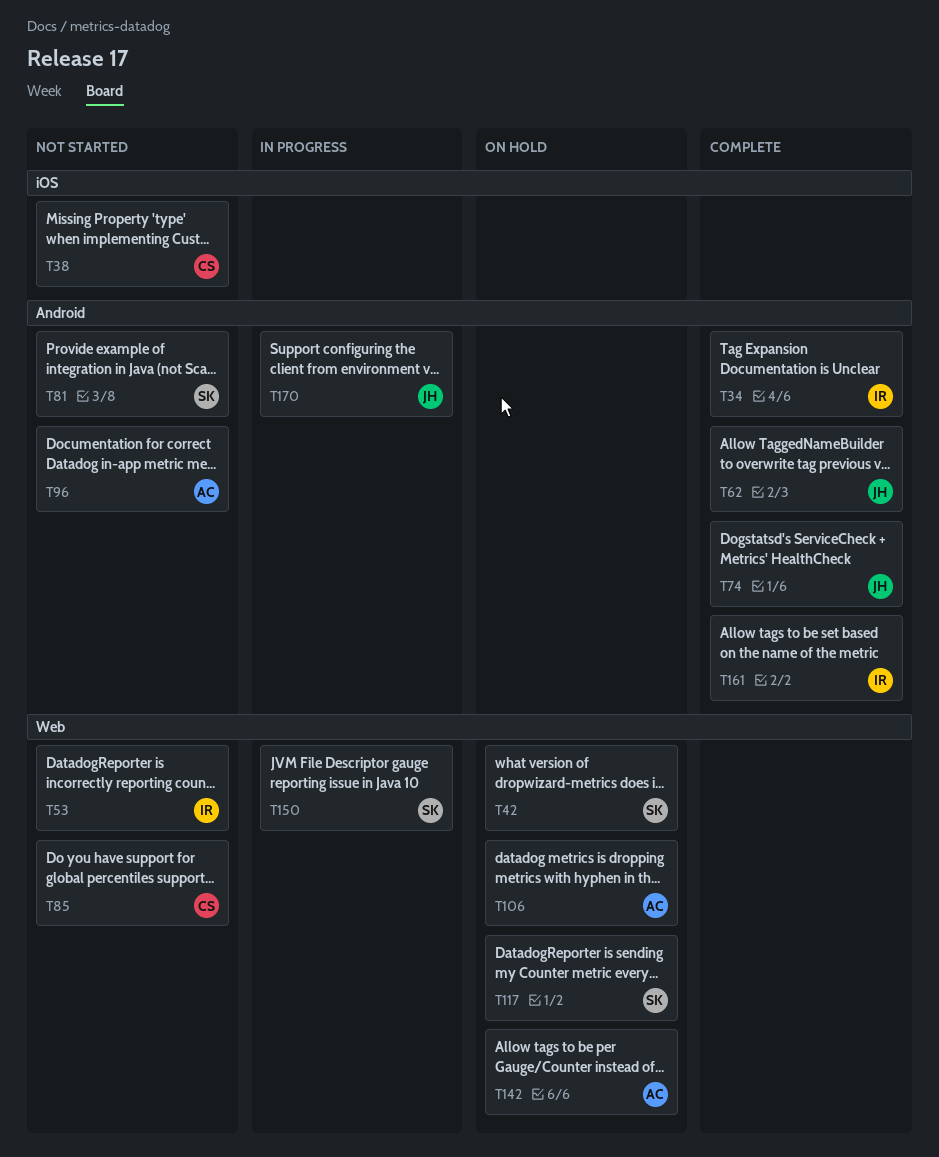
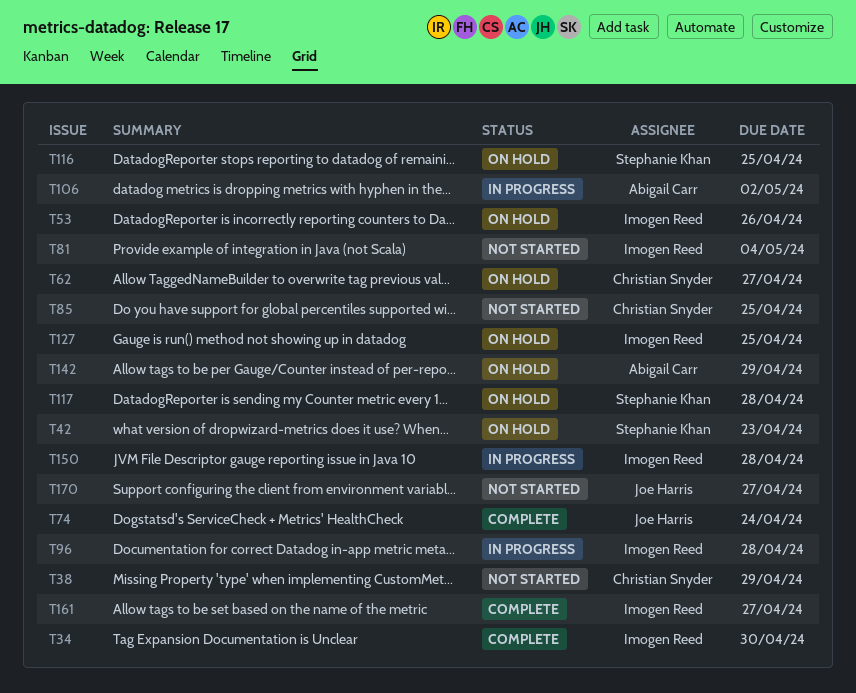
T53, status: Not started -> On hold
T62, status: Complete -> On hold
T62, owner: Joe Harris -> Christian Snyder
T81, owner: Stephanie Khan -> Imogen Reed
T96, status: Not started -> In progress
T96, owner: Abigail Carr -> Imogen Reed
T106, status: On hold -> In progress
T116: none -> present
T127: none -> present
T150, owner: Stephanie Khan -> Imogen Reed
T170, status: In progress -> Not started

